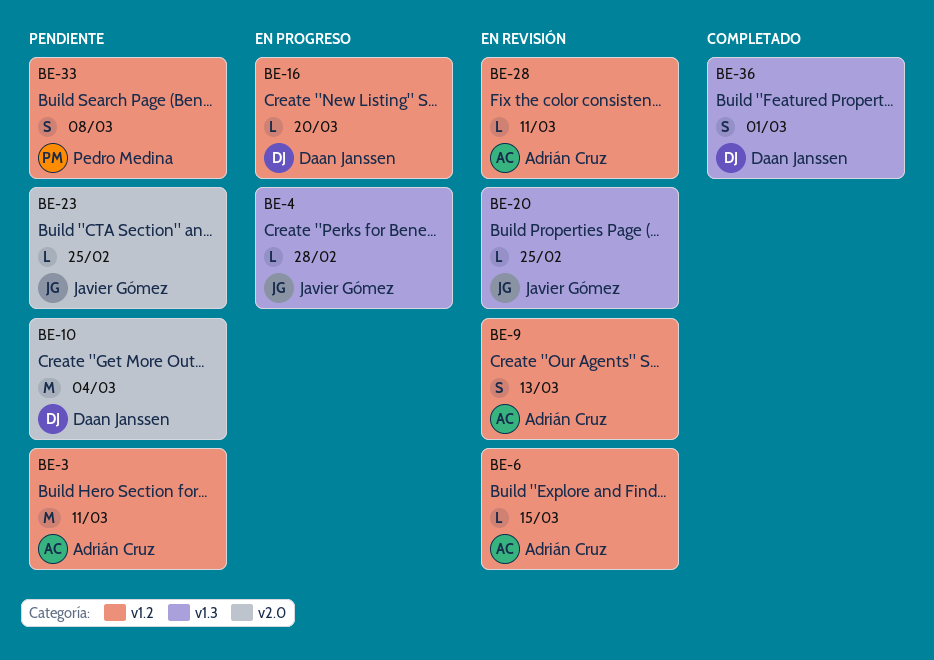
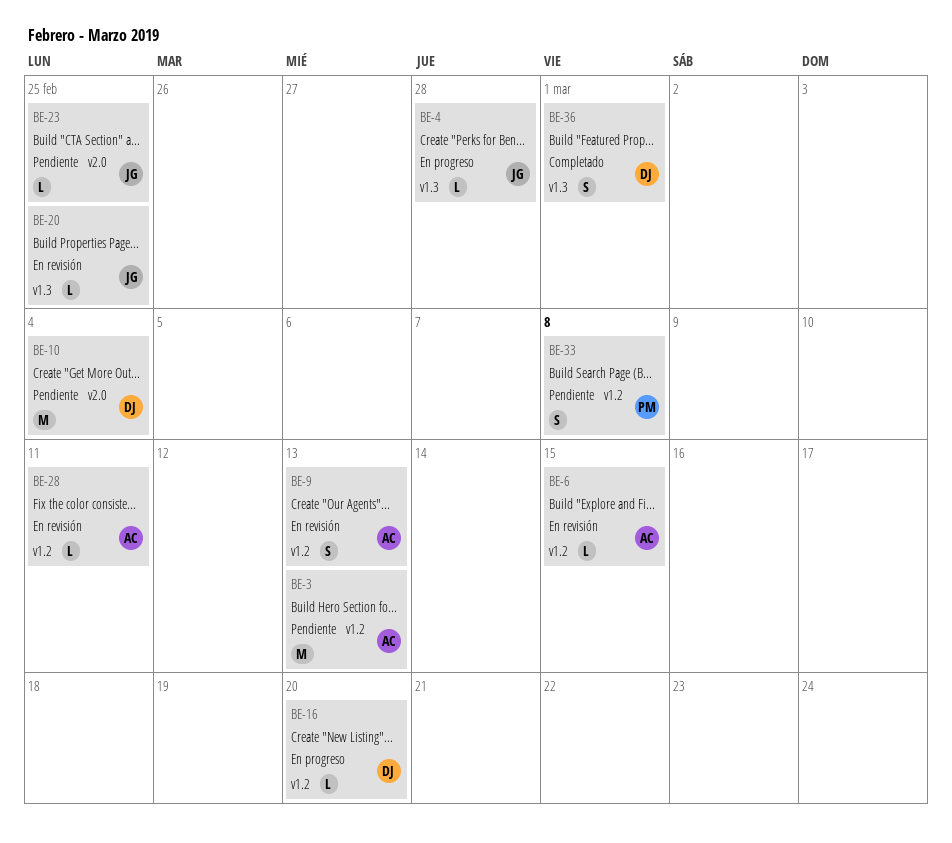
BE-3, due: Mar 11 -> Mar 13

